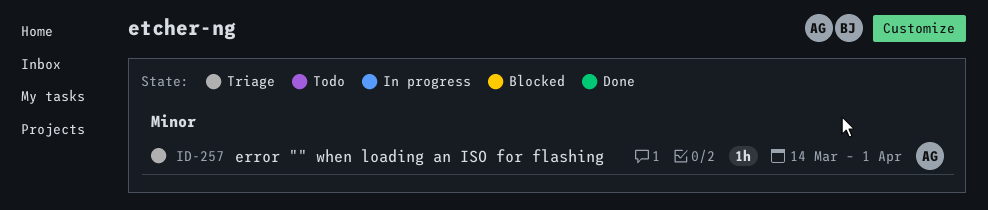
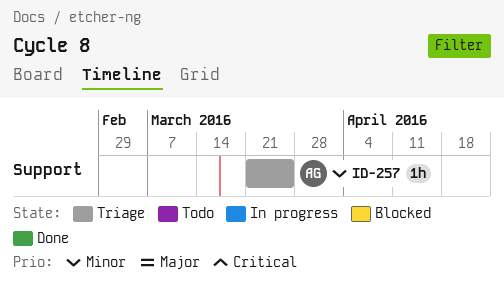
ID-257, start: Mar 14 -> Mar 21
ID-257, due: Apr 1 -> Mar 25

